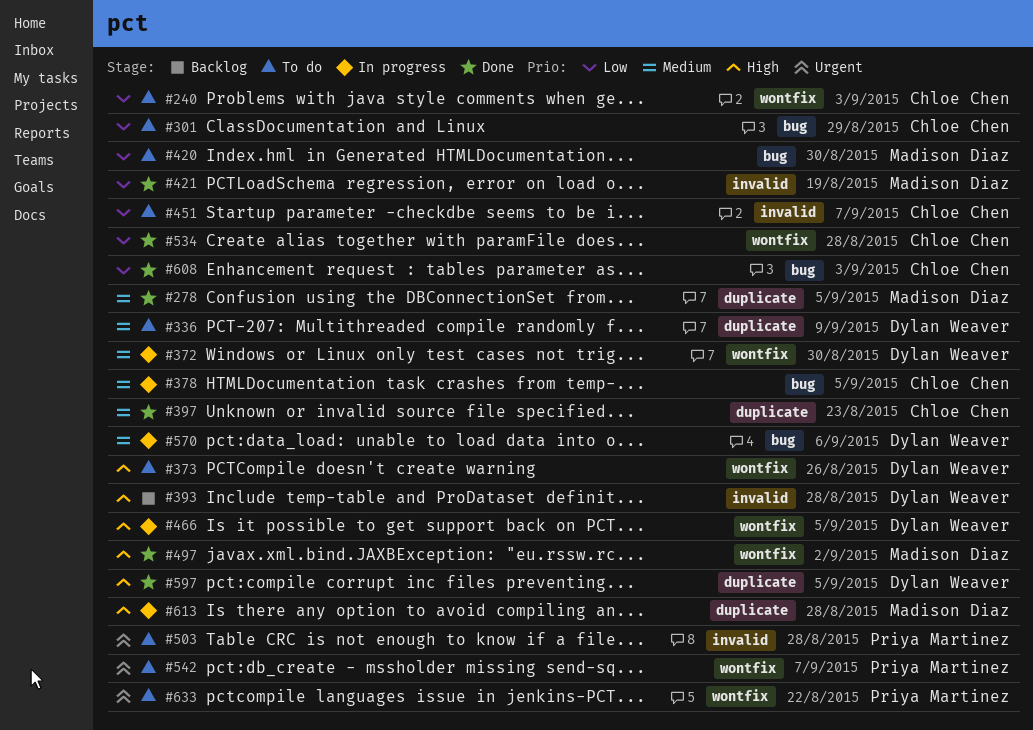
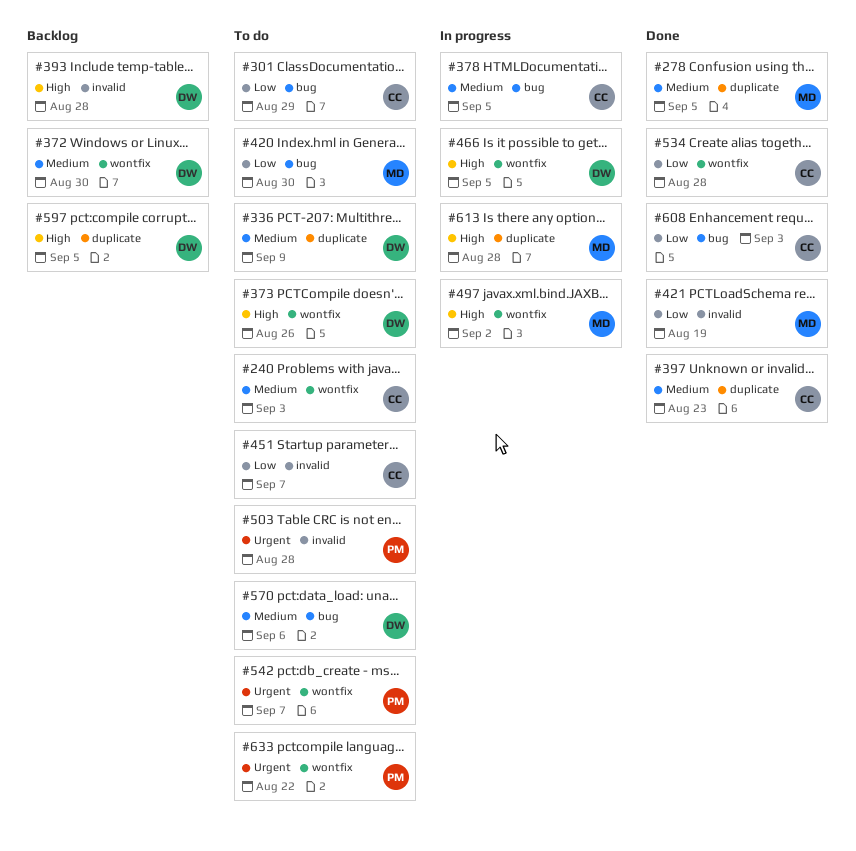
#240, priority: Low -> Medium
#372, status: In progress -> Backlog
#497, status: Done -> In progress
#570, status: In progress -> To do
#597, status: Done -> Backlog

